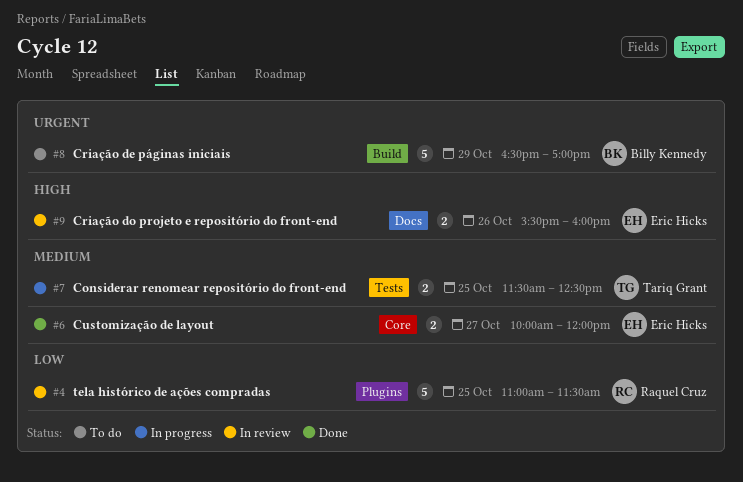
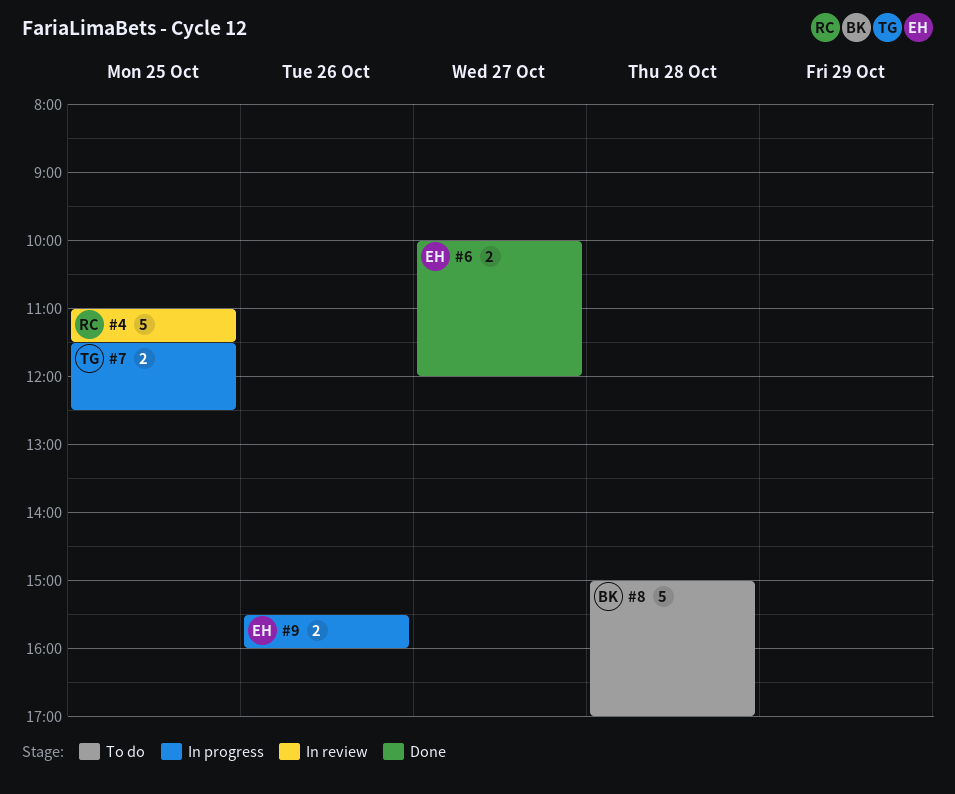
#8, day: Oct 29 -> Oct 28
#8, begins: 16:30 -> 15:00
#9, status: In review -> In progress

